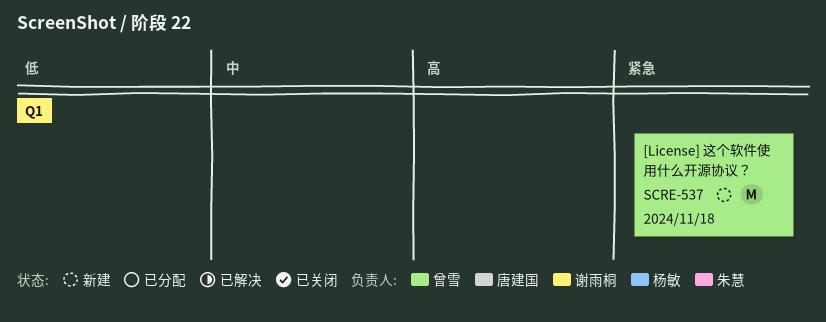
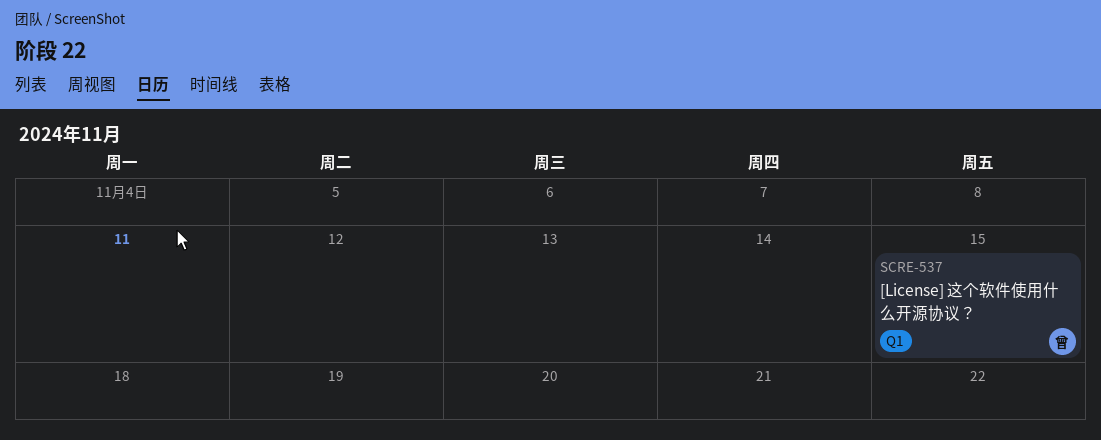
SCRE-537, due: Nov 18 -> Nov 15

